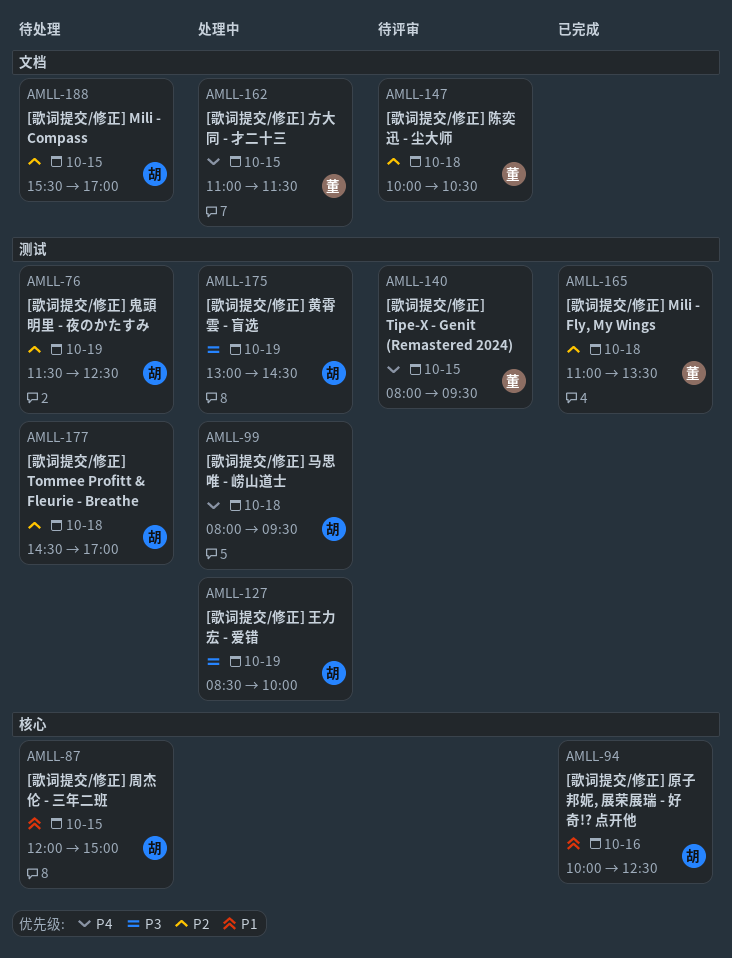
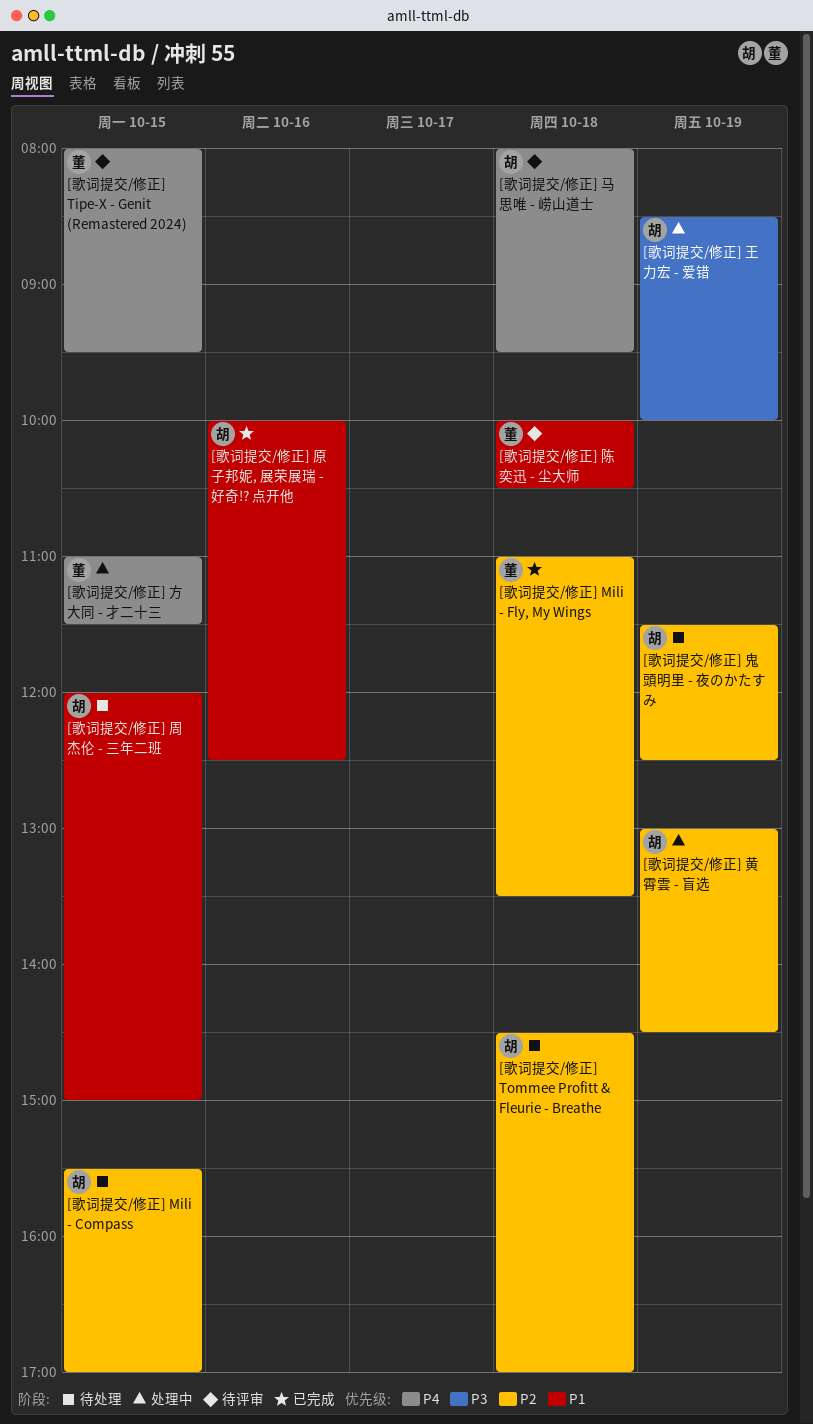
[歌词提交/修正] 陈奕迅 - 尘大师, priority: P2 -> P1
[歌词提交/修正] 马思唯 - 崂山道士, status: 处理中 -> 待评审
[歌词提交/修正] 黄霄雲 - 盲选, priority: P3 -> P2

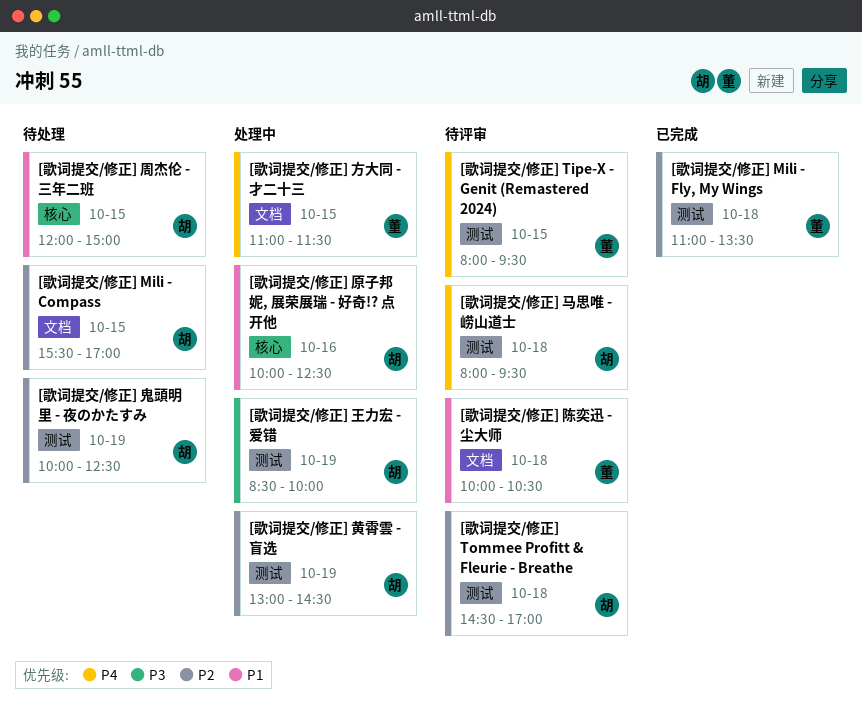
[歌词提交/修正] Tommee Profitt & Fleurie - Breathe, status: 待处理 -> 待评审
[歌词提交/修正] 原子邦妮, 展荣展瑞 - 好奇!? 点开他, status: 已完成 -> 处理中
[歌词提交/修正] 鬼頭明里 - 夜のかたすみ, begins: 11:30 -> 10:00

